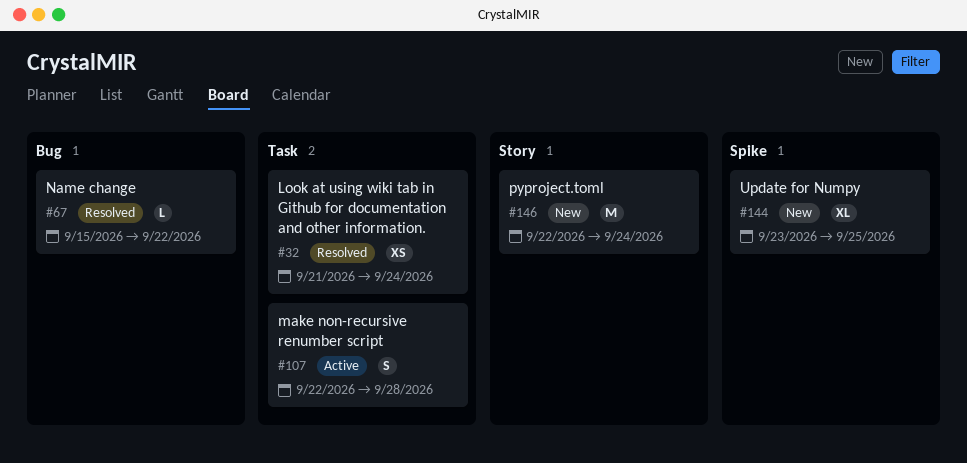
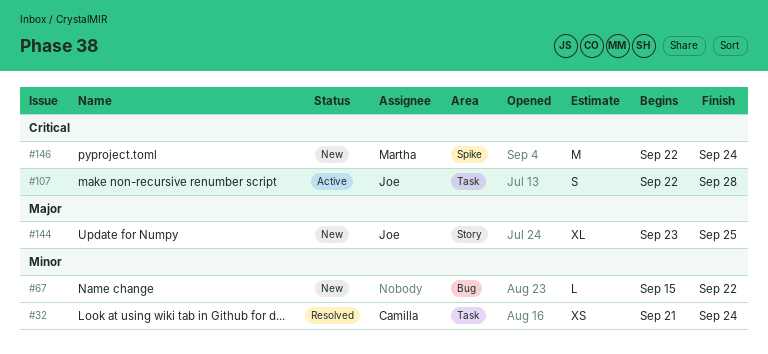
#67, status: Resolved -> New
#144, label: Spike -> Story
#146, label: Story -> Spike

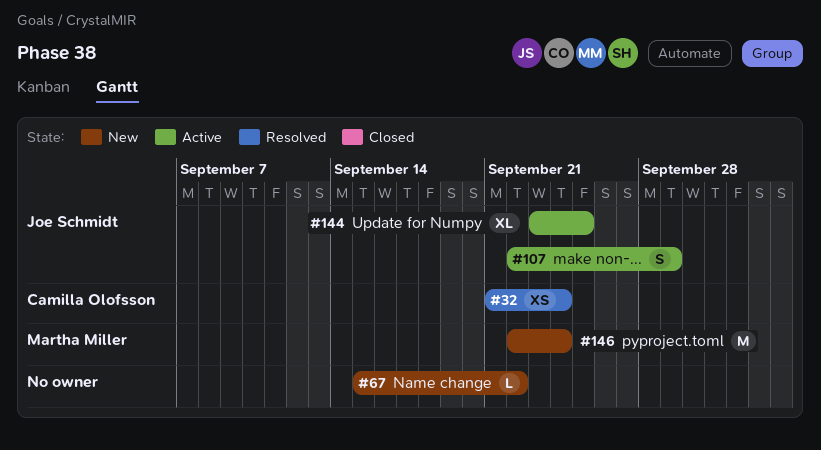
#107, due: Sep 28 -> Sep 29
#144, status: New -> Active

